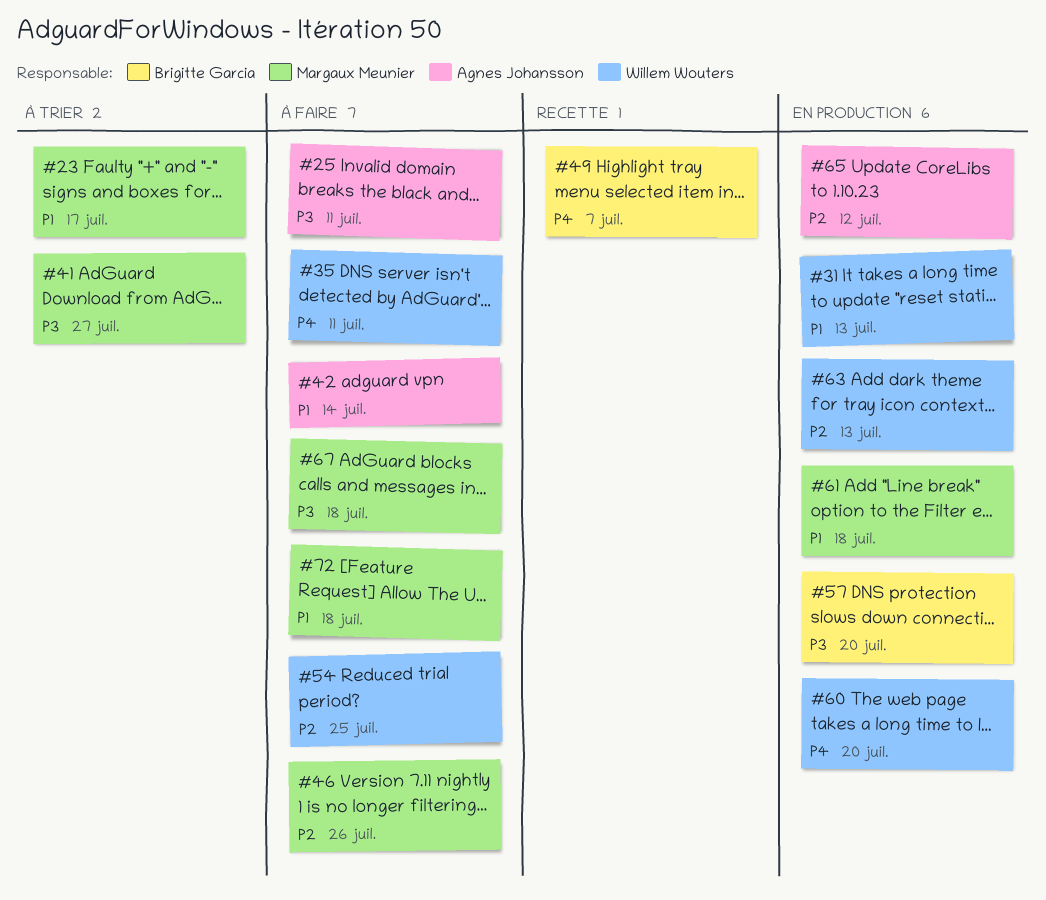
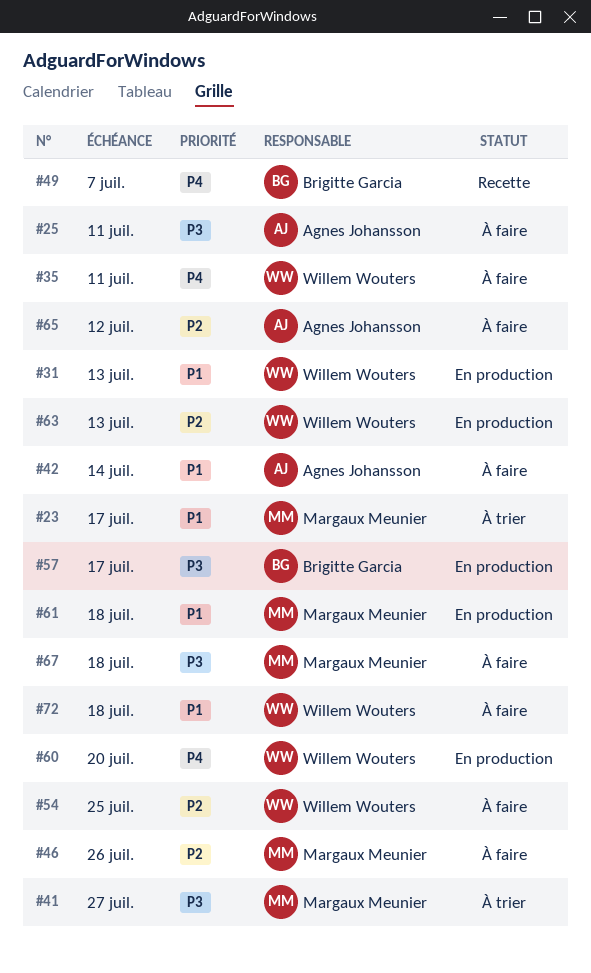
#57, due: Jul 20 -> Jul 17
#65, status: En production -> À faire
#72, owner: Margaux Meunier -> Willem Wouters

